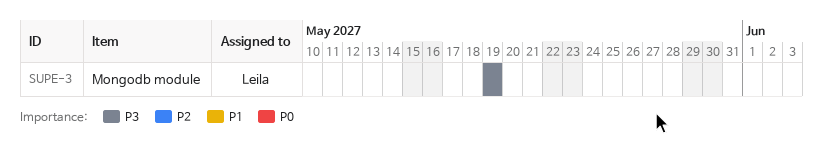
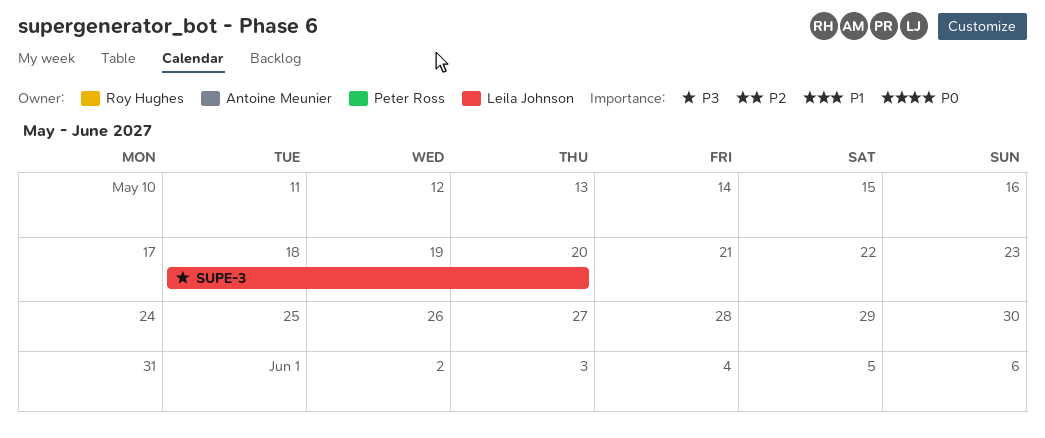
SUPE-3, start: May 19 -> May 18
SUPE-3, due: May 19 -> May 20

